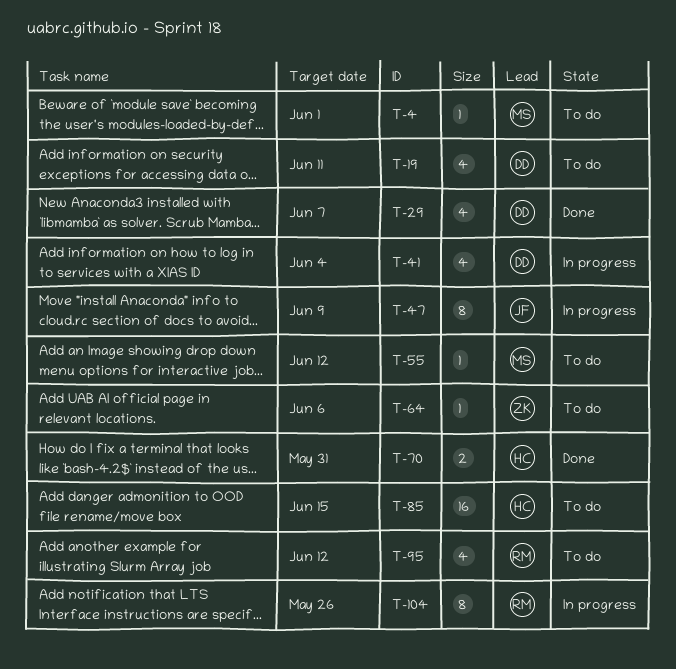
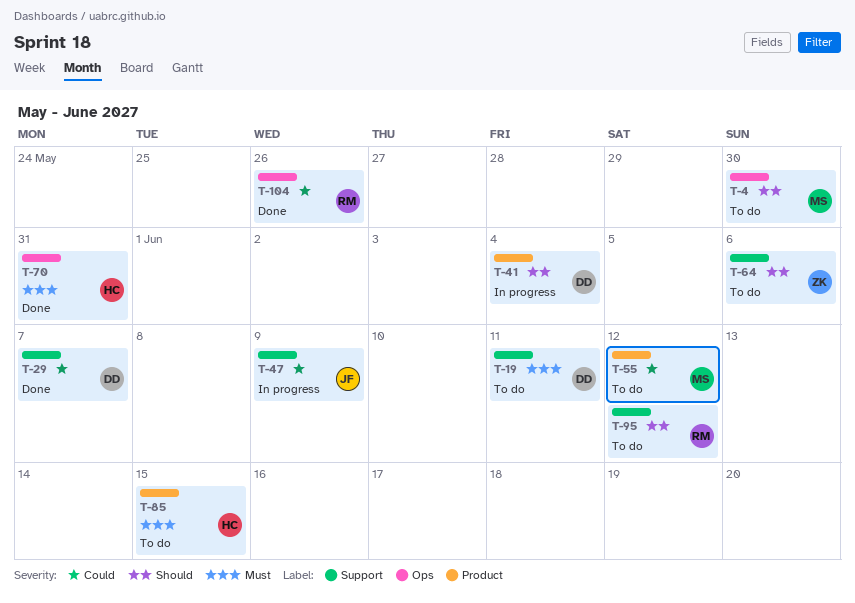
T-4, due: Jun 1 -> May 30
T-104, status: In progress -> Done

